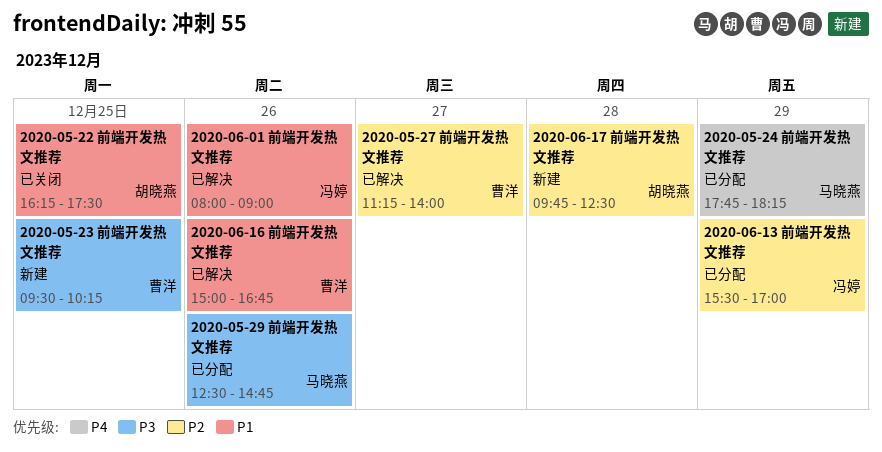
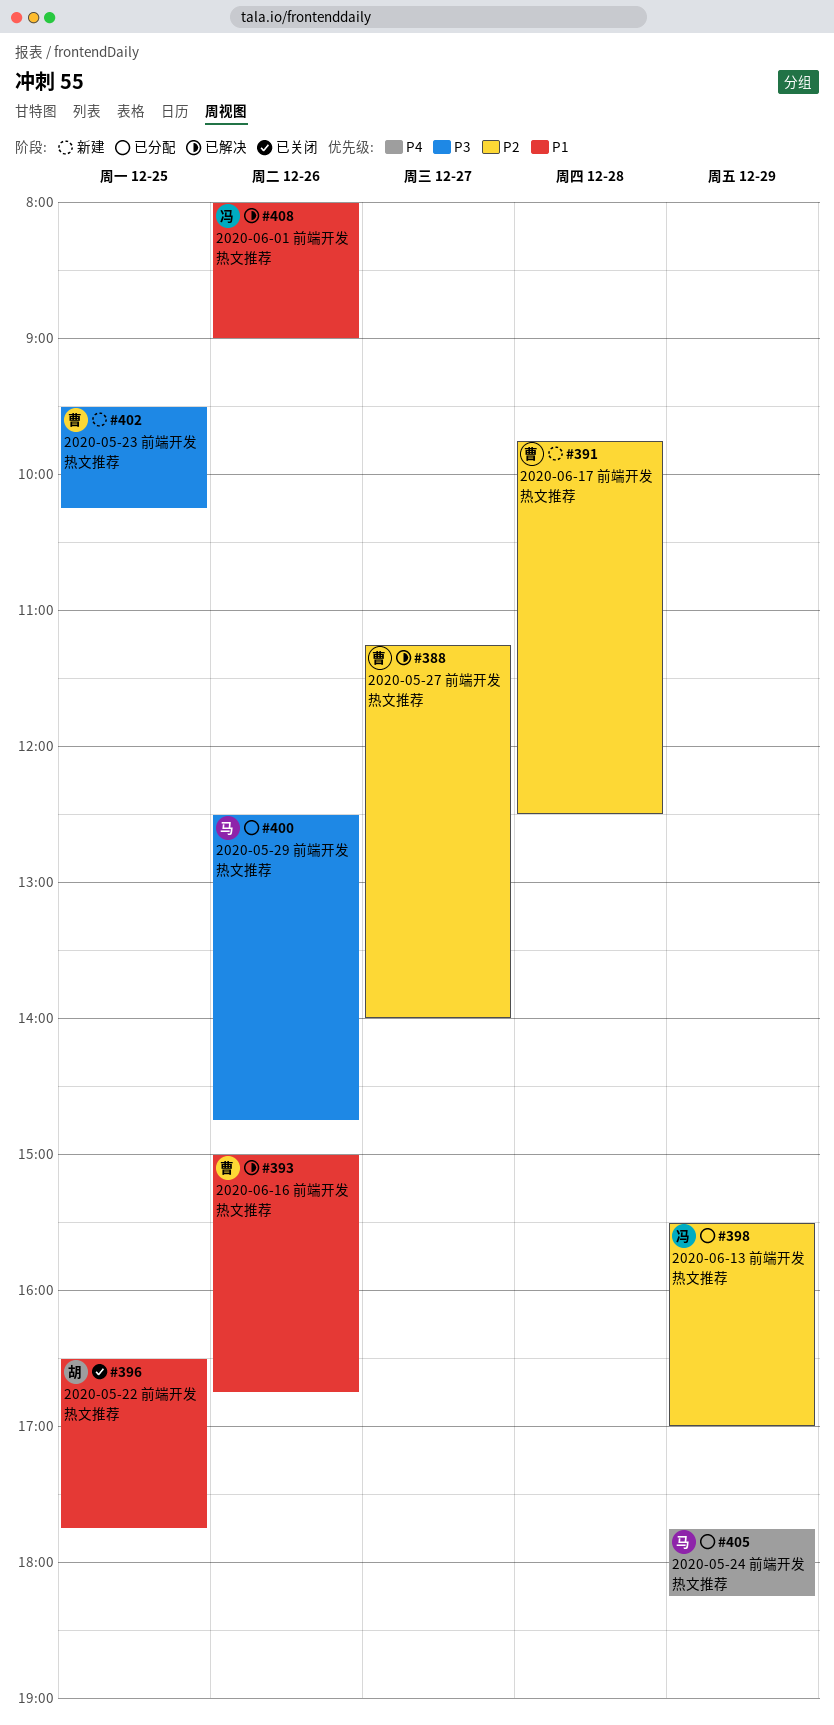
2020-05-22 前端开发热文推荐, begins: 16:15 -> 16:30
2020-05-22 前端开发热文推荐, ends: 17:30 -> 17:45
2020-06-17 前端开发热文推荐, owner: 胡晓燕 -> 曹洋

